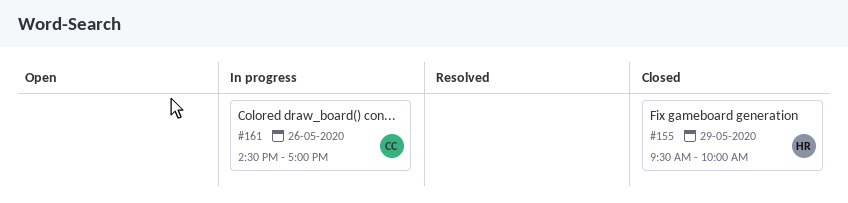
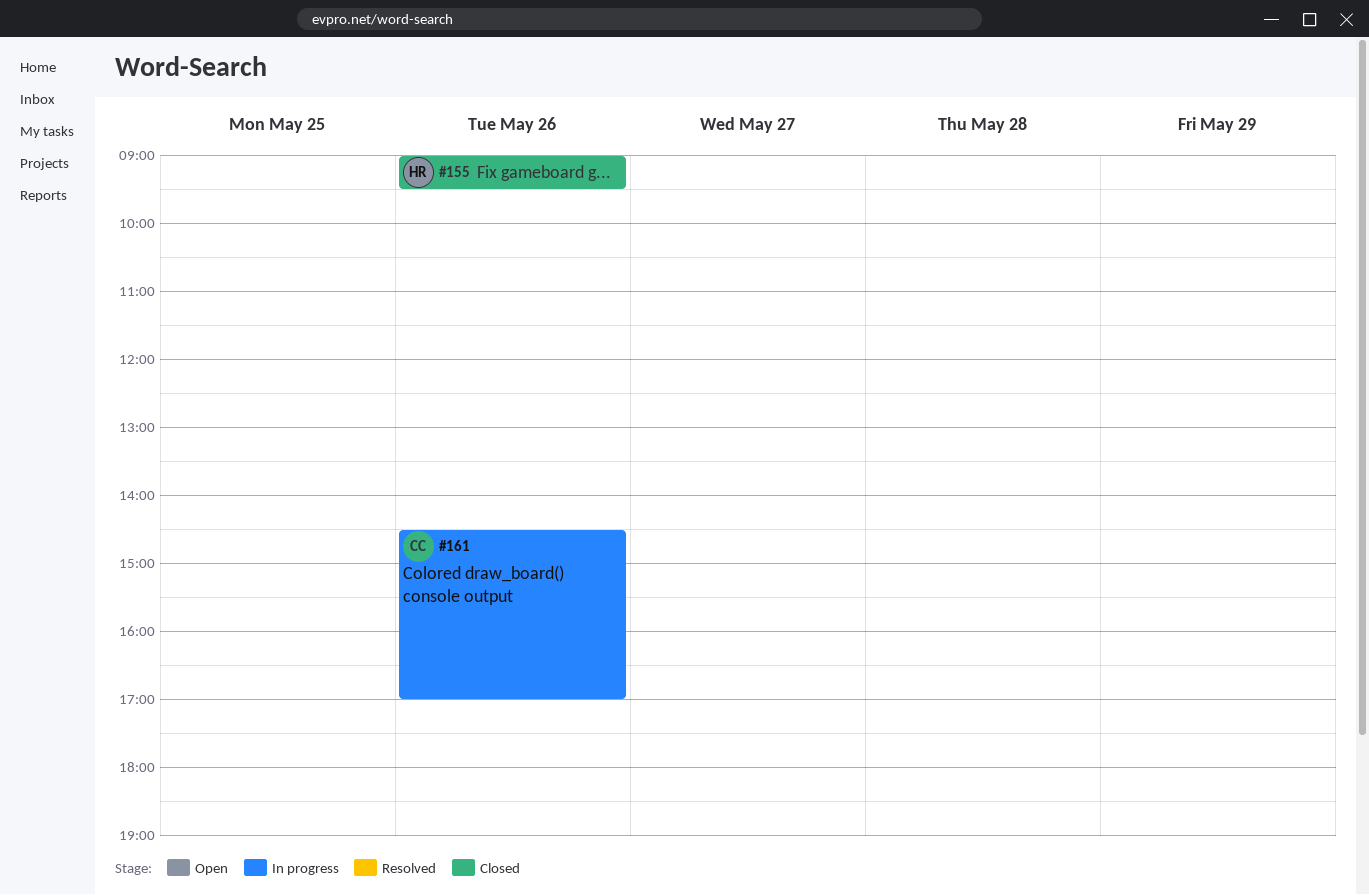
#155, day: May 29 -> May 26
#155, begins: 09:30 -> 09:00
#155, ends: 10:00 -> 09:30

